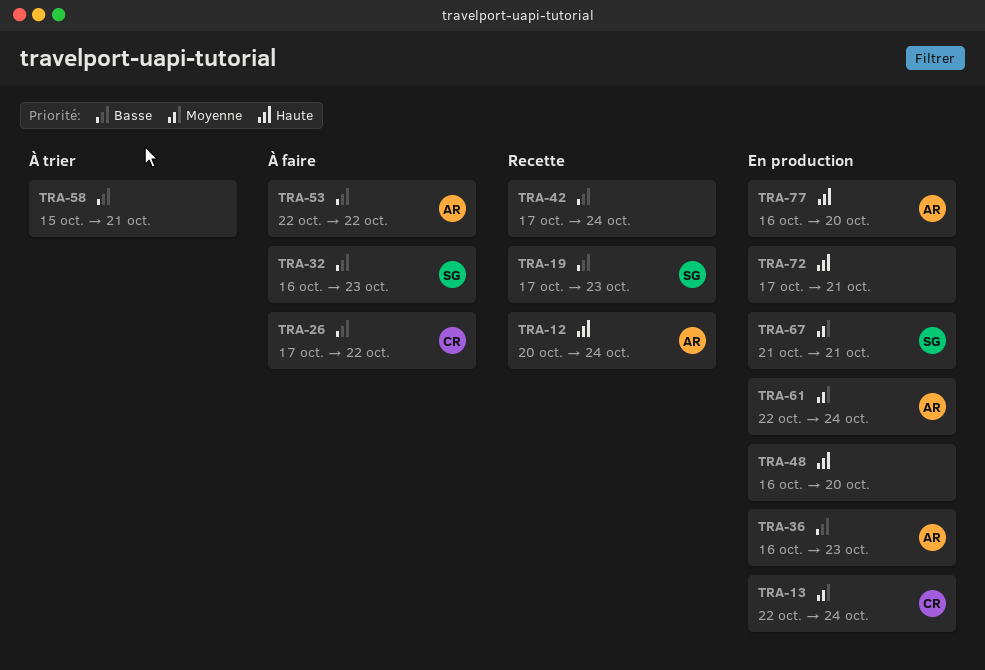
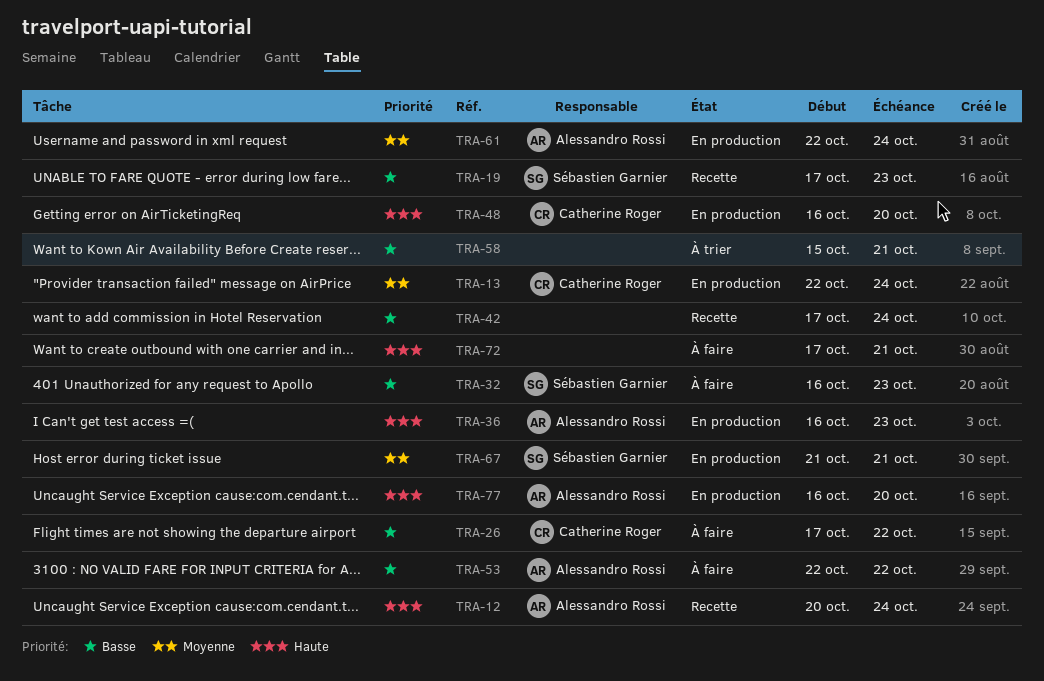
TRA-36, priority: Basse -> Haute
TRA-48, owner: none -> Catherine Roger
TRA-72, status: En production -> À faire

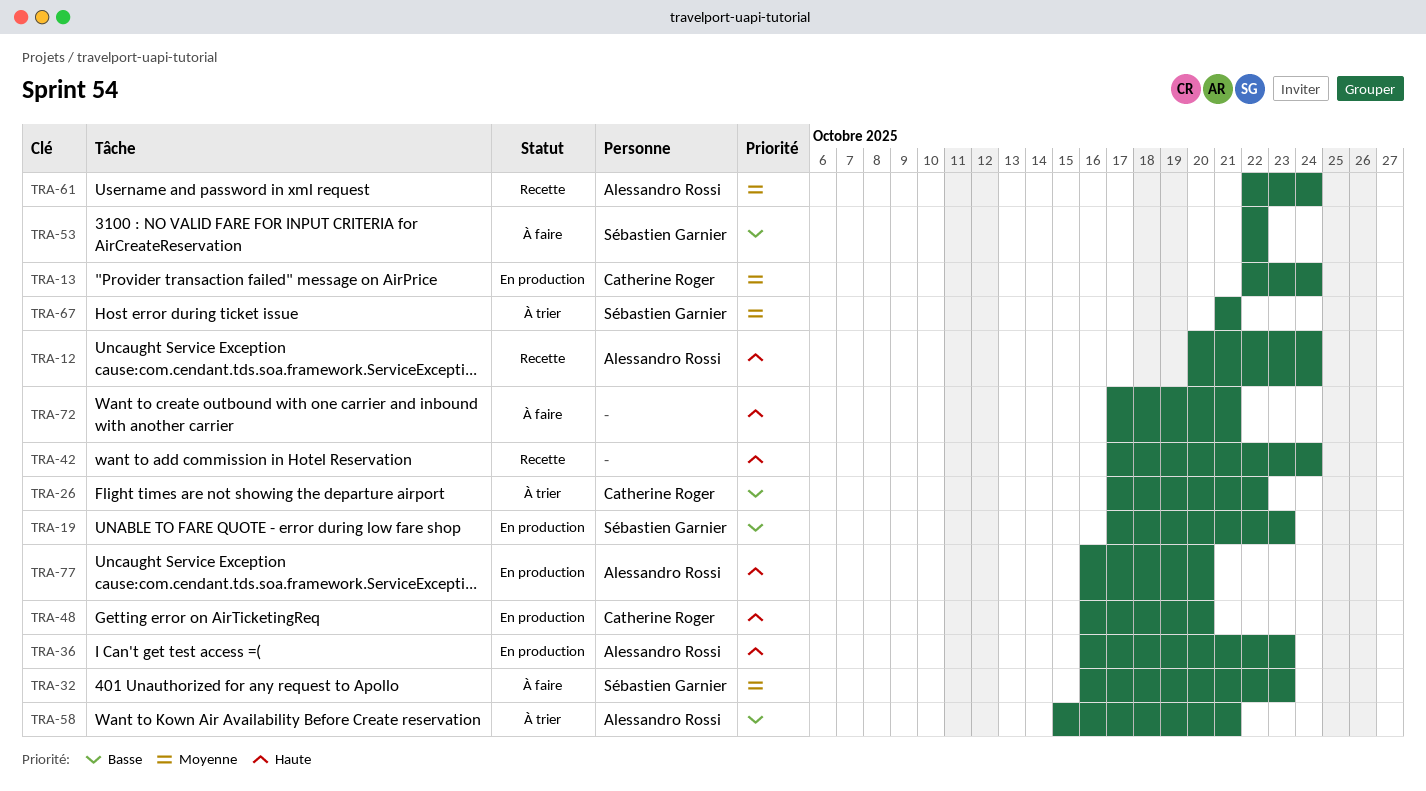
TRA-19, status: Recette -> En production
TRA-26, status: À faire -> À trier
TRA-32, priority: Basse -> Moyenne
TRA-42, priority: Basse -> Haute
TRA-53, owner: Alessandro Rossi -> Sébastien Garnier
TRA-58, owner: none -> Alessandro Rossi
TRA-61, status: En production -> Recette
TRA-67, status: En production -> À trier

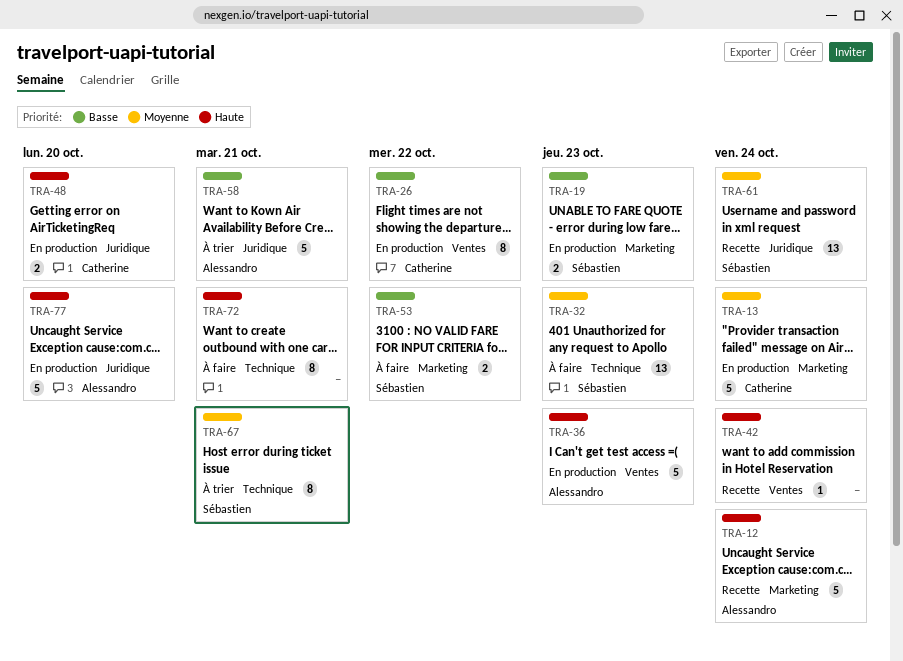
TRA-26, status: À trier -> En production
TRA-61, owner: Alessandro Rossi -> Sébastien Garnier

